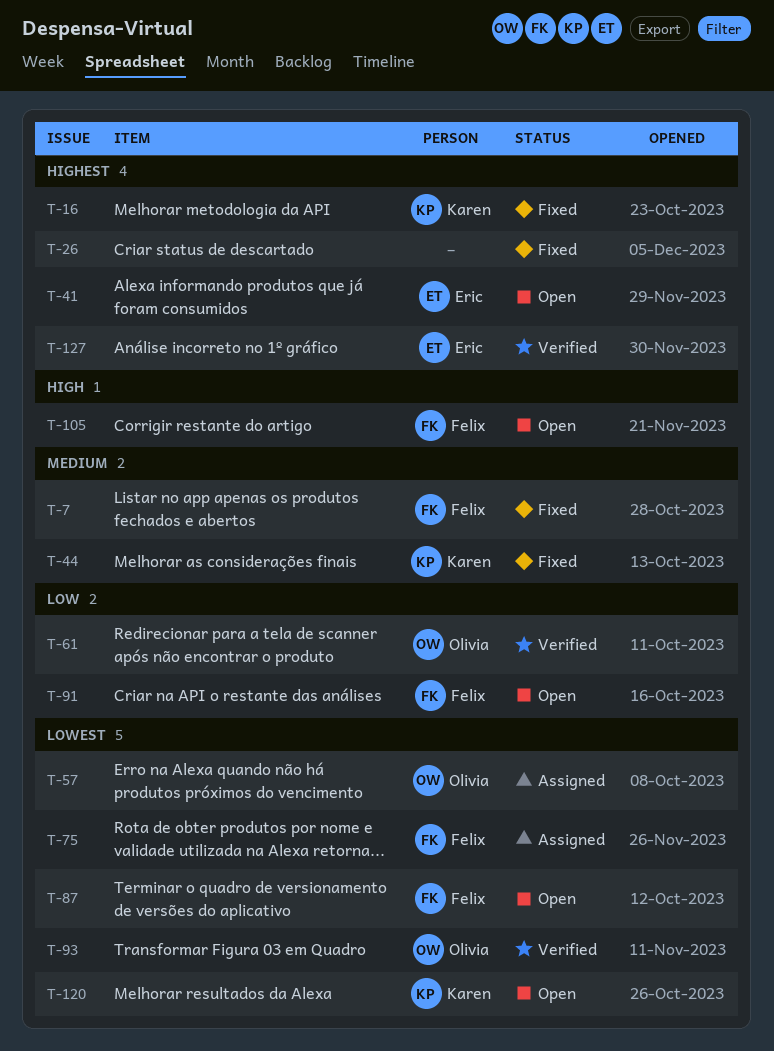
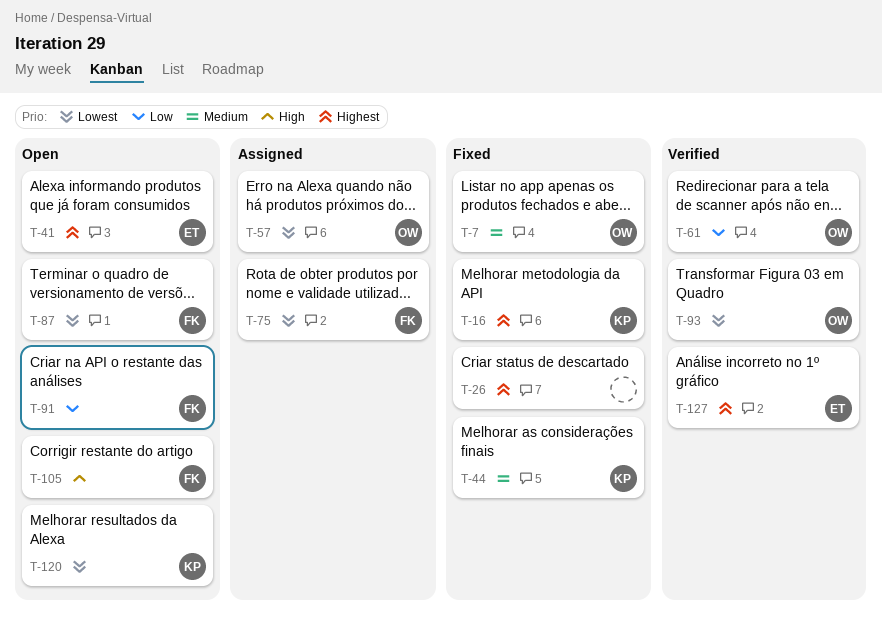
T-7, owner: Felix -> Olivia

